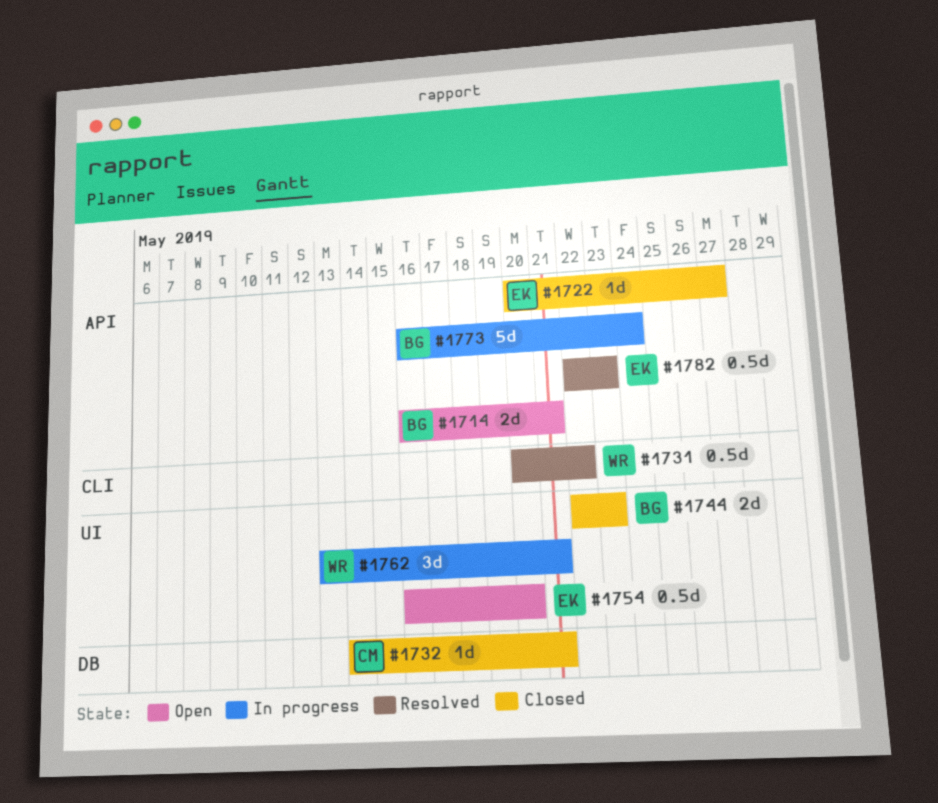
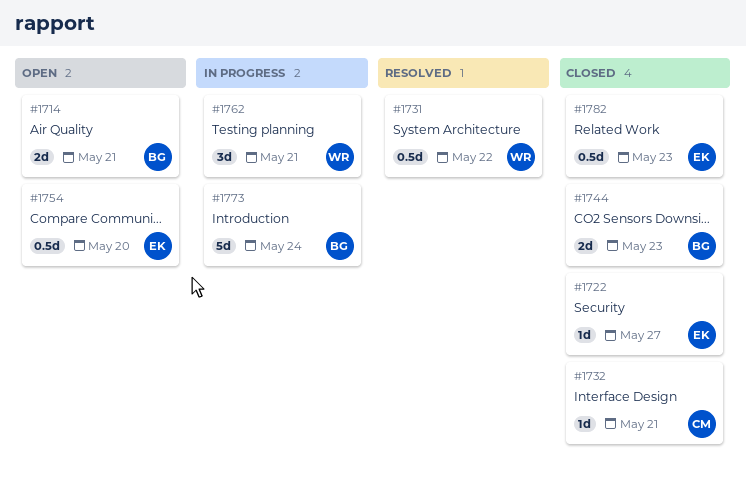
#1782, status: Resolved -> Closed

